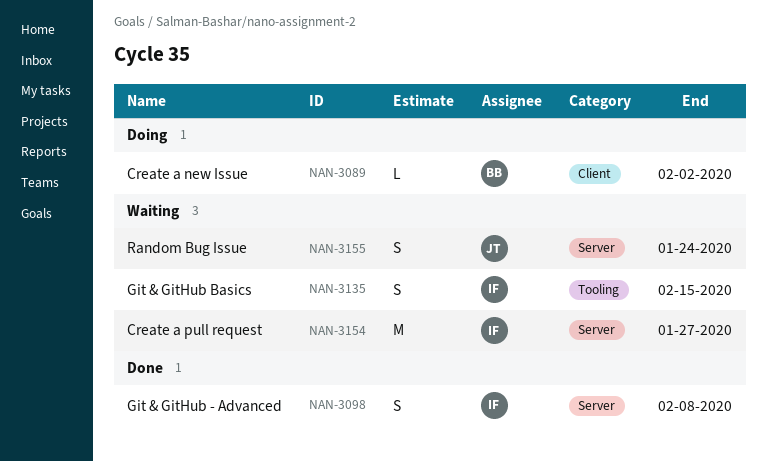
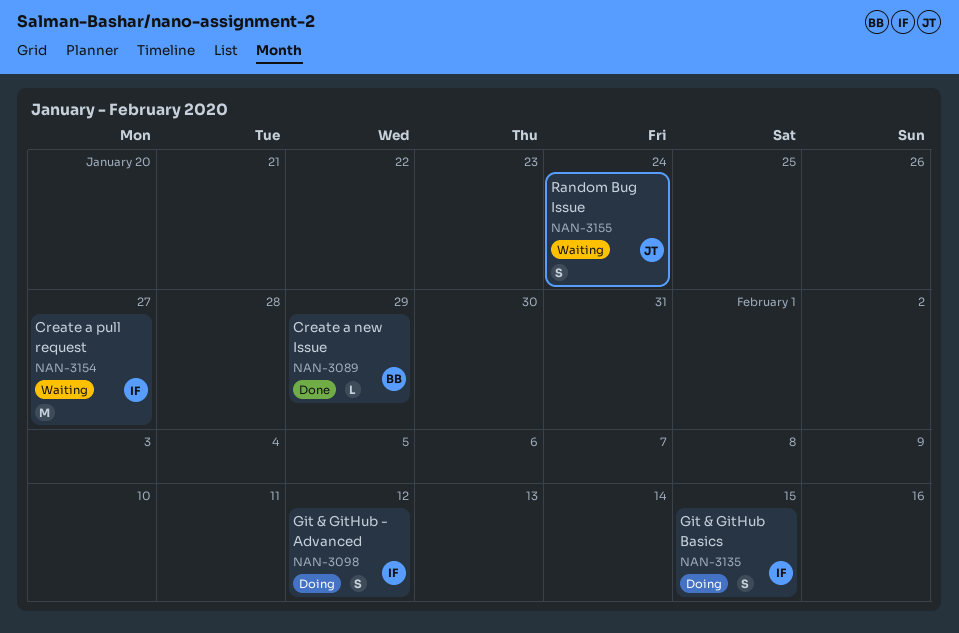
NAN-3089, status: Doing -> Done
NAN-3089, due: Feb 2 -> Jan 29
NAN-3098, status: Done -> Doing
NAN-3098, due: Feb 8 -> Feb 12
NAN-3135, status: Waiting -> Doing

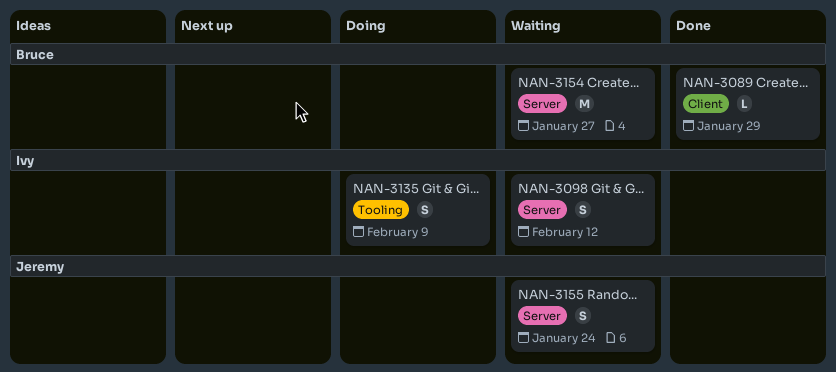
NAN-3098, status: Doing -> Waiting
NAN-3135, due: Feb 15 -> Feb 9
NAN-3154, owner: Ivy -> Bruce

